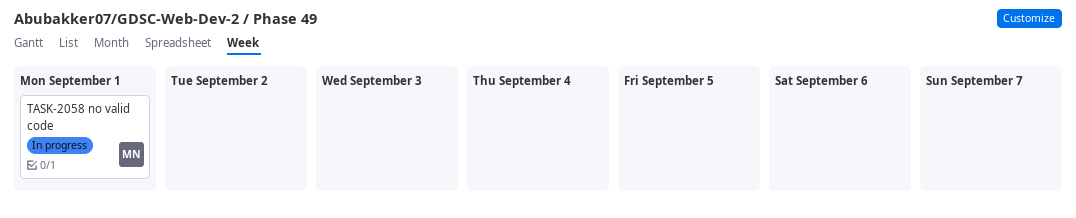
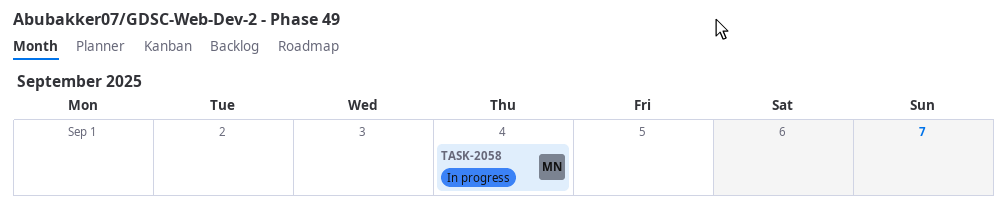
TASK-2058, due: Sep 1 -> Sep 4

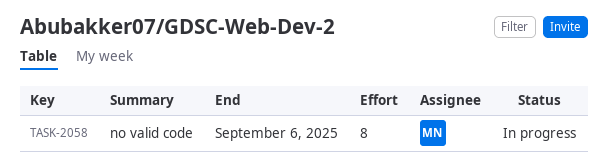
TASK-2058, due: Sep 4 -> Sep 6

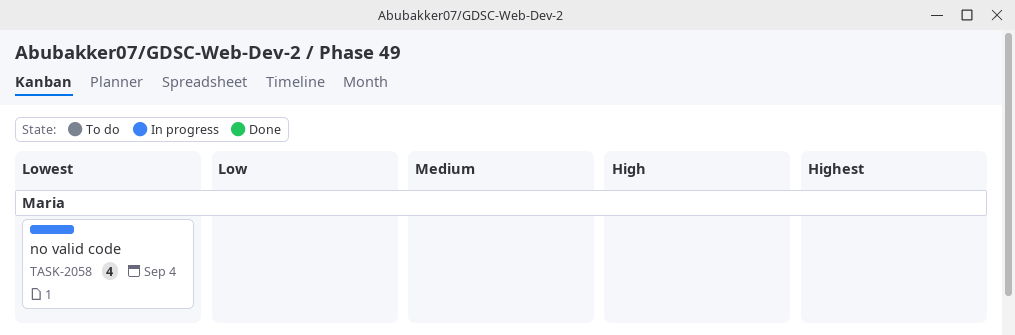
TASK-2058, estimate: 8 -> 4
TASK-2058, due: Sep 6 -> Sep 4

